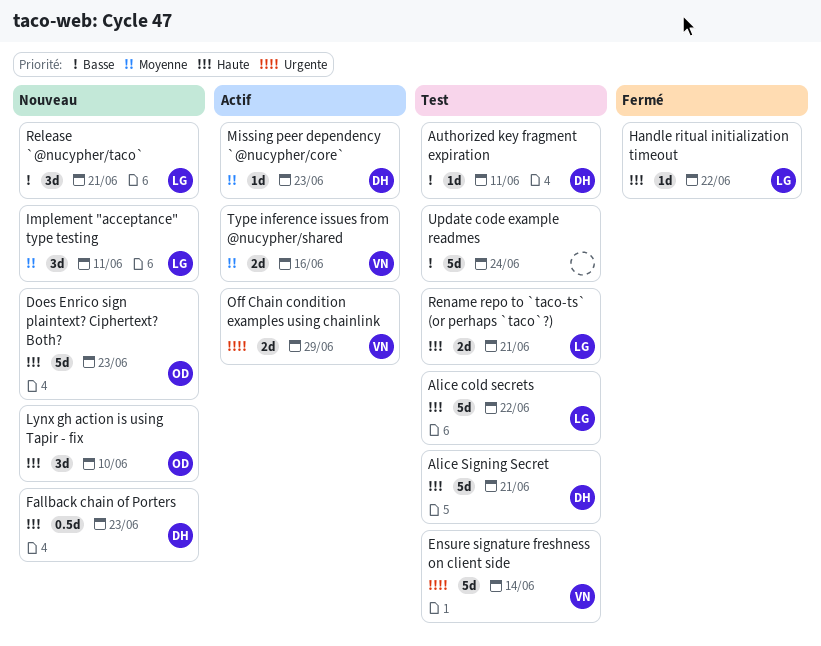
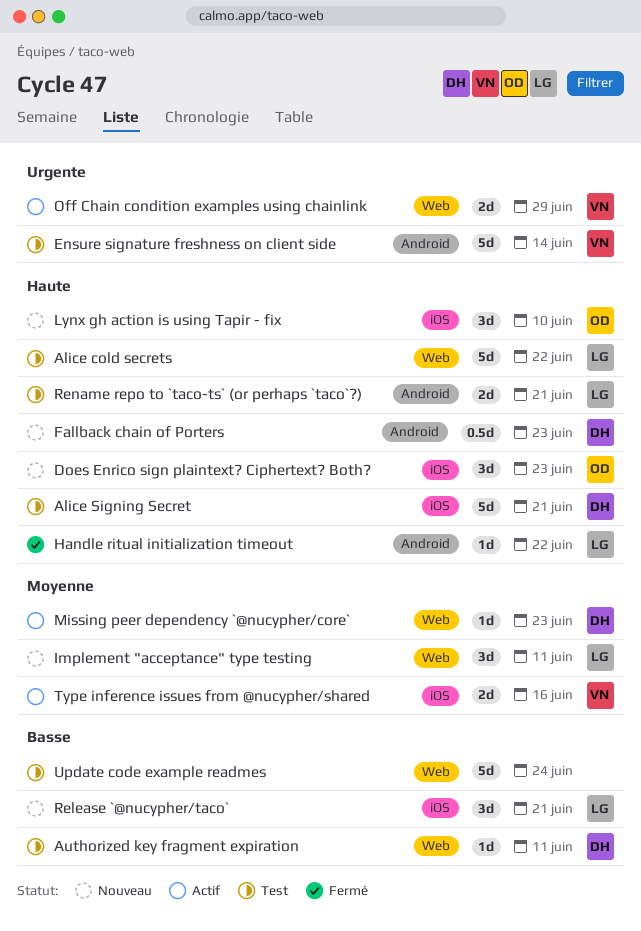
Does Enrico sign plaintext? Ciphertext? Both?, estimate: 5d -> 3d

